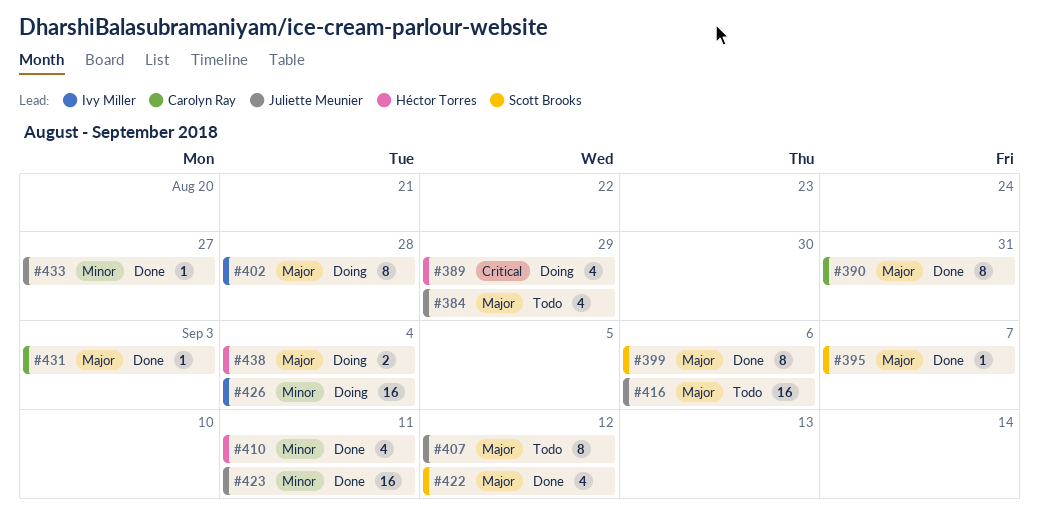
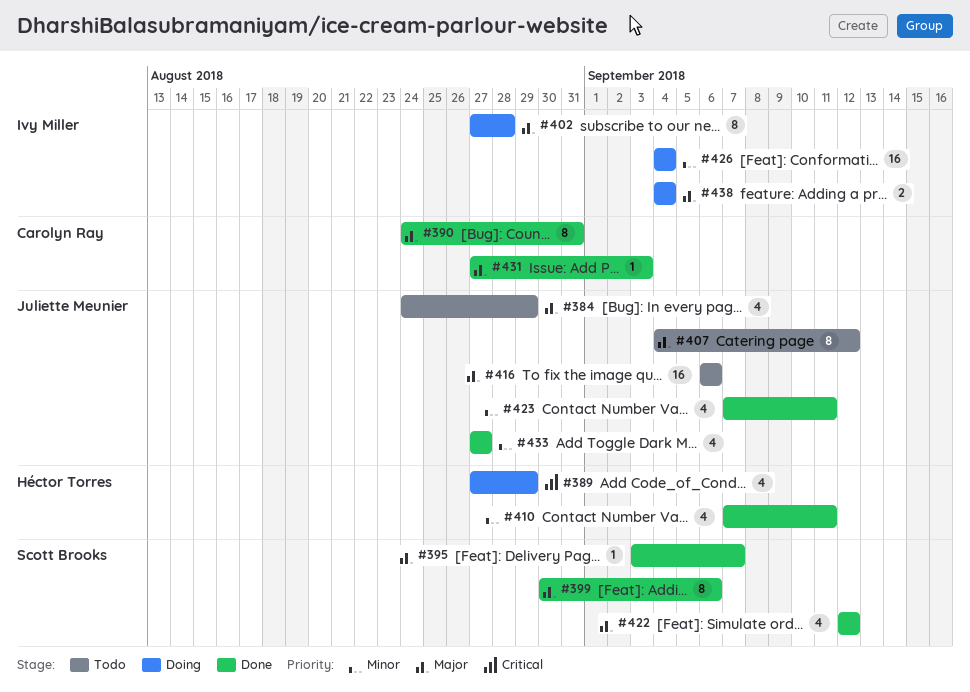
#423, estimate: 16 -> 4
#433, estimate: 1 -> 4
#438, owner: Héctor Torres -> Ivy Miller

